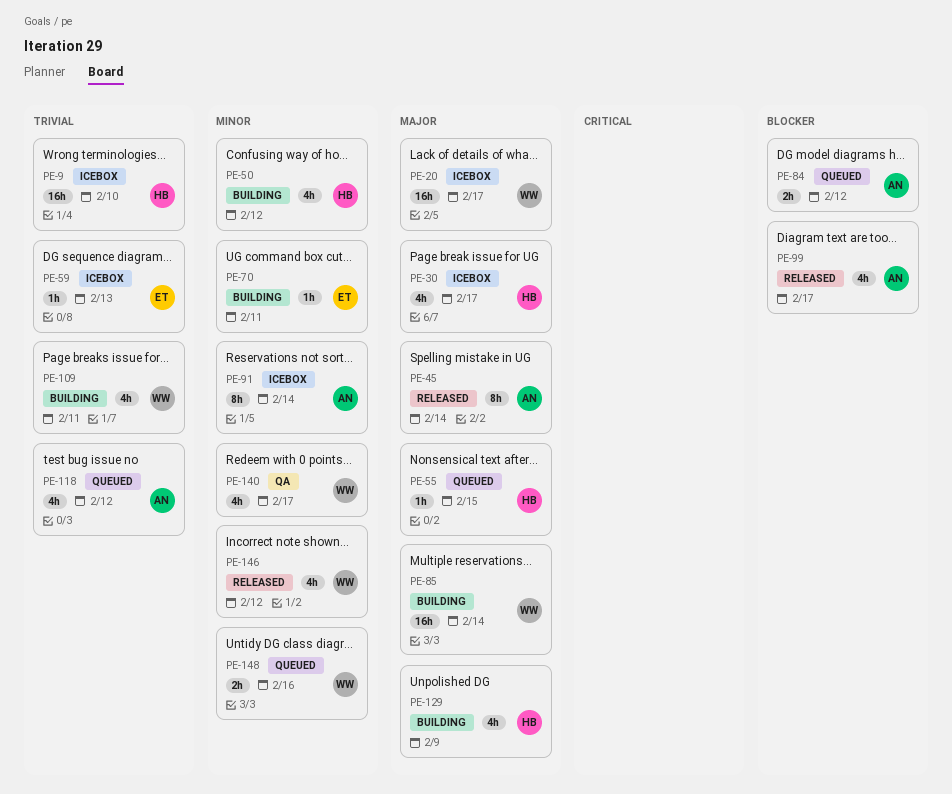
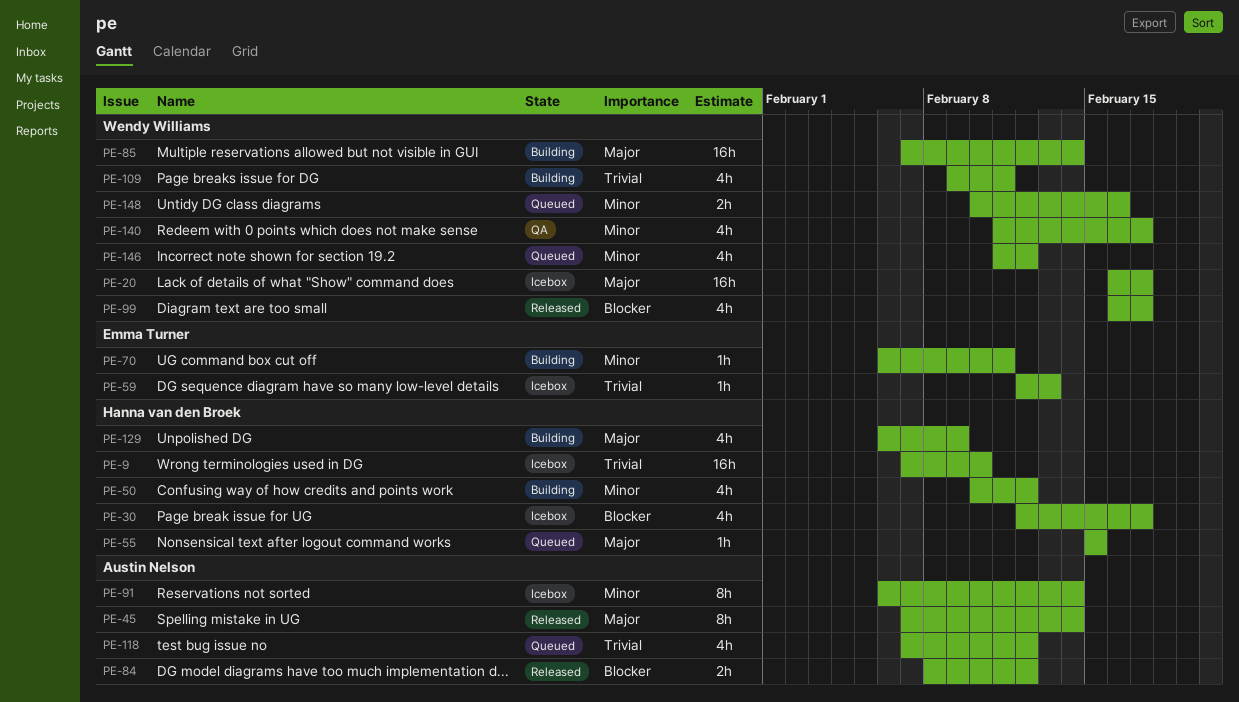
PE-30, priority: Major -> Blocker
PE-84, status: Queued -> Released
PE-99, owner: Austin Nelson -> Wendy Williams
PE-146, status: Released -> Queued

